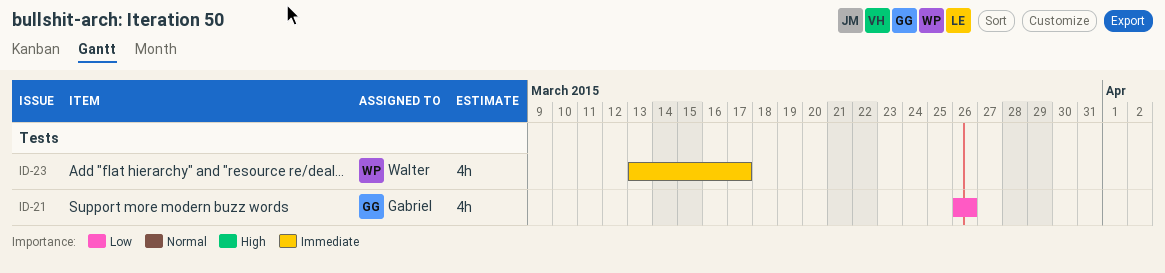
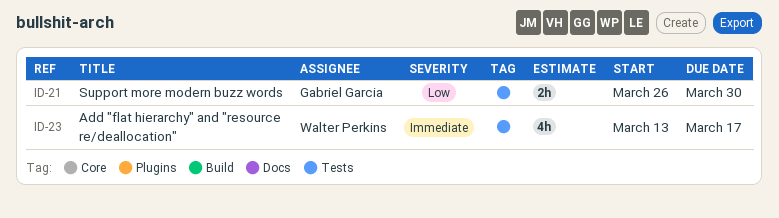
ID-21, estimate: 4h -> 2h
ID-21, due: Mar 26 -> Mar 30

